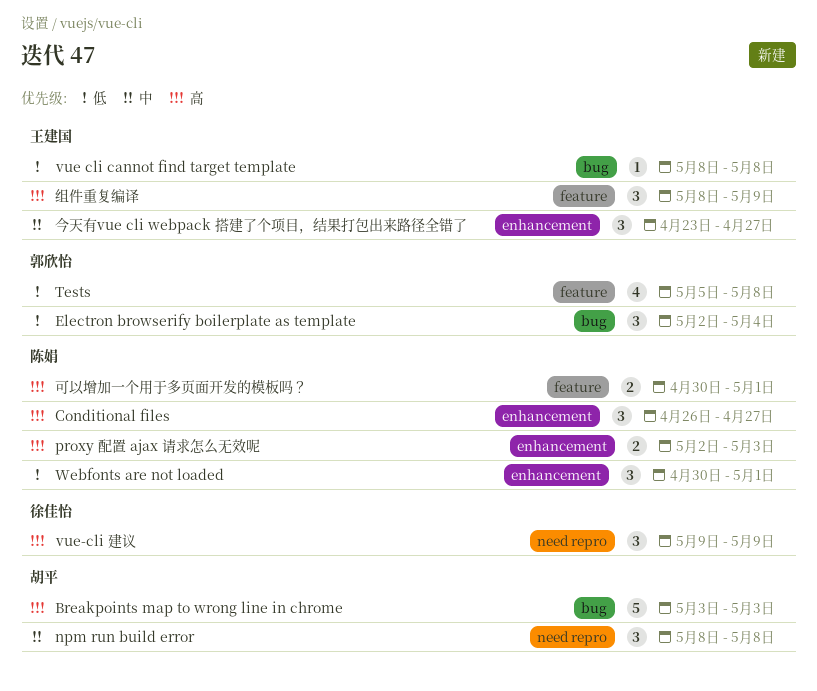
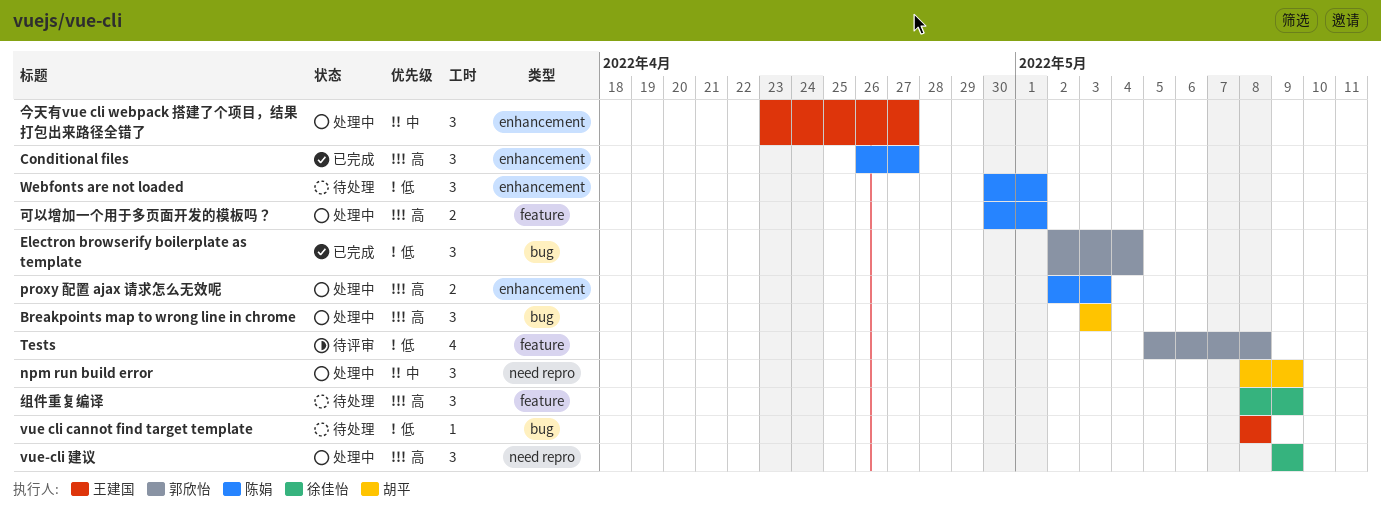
Breakpoints map to wrong line in chrome, estimate: 5 -> 3
npm run build error, due: May 8 -> May 9
组件重复编译, owner: 王建国 -> 徐佳怡

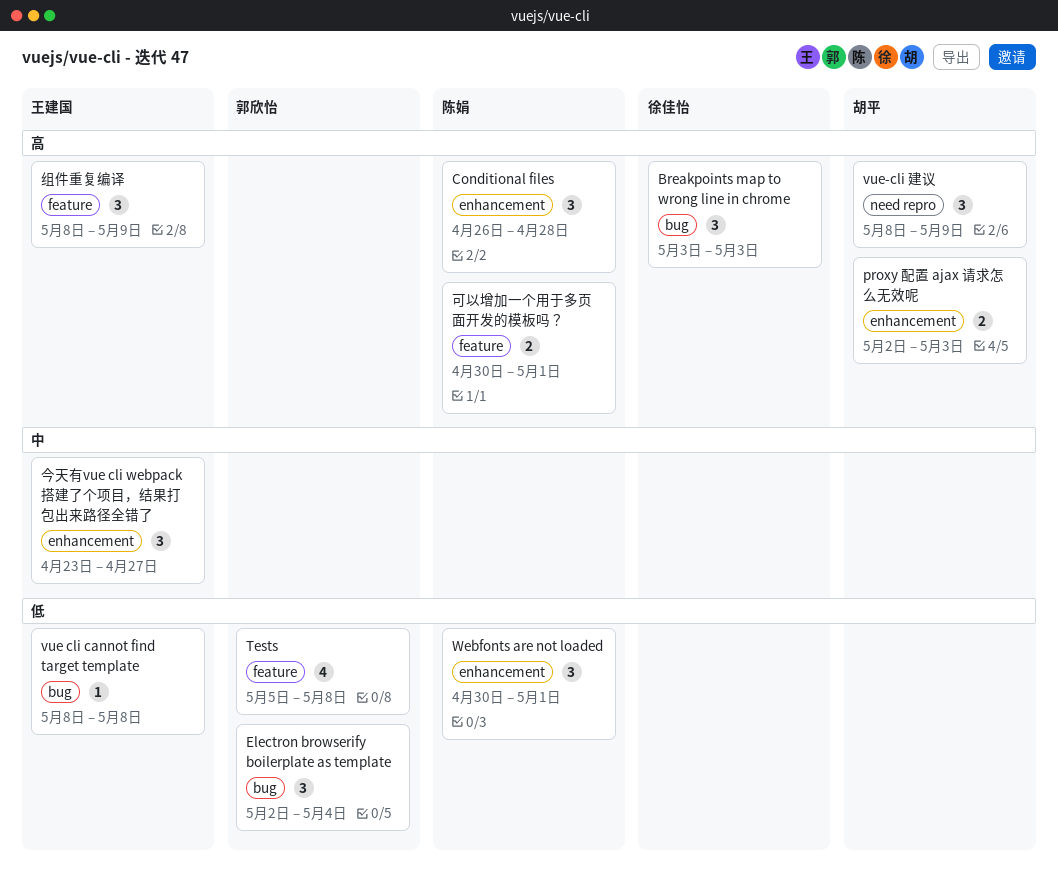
Breakpoints map to wrong line in chrome, owner: 胡平 -> 徐佳怡
Conditional files, due: Apr 27 -> Apr 28
npm run build error: present -> none
proxy 配置 ajax 请求怎么无效呢, owner: 陈娟 -> 胡平
vue-cli 建议, owner: 徐佳怡 -> 胡平
vue-cli 建议, start: May 9 -> May 8
组件重复编译, owner: 徐佳怡 -> 王建国

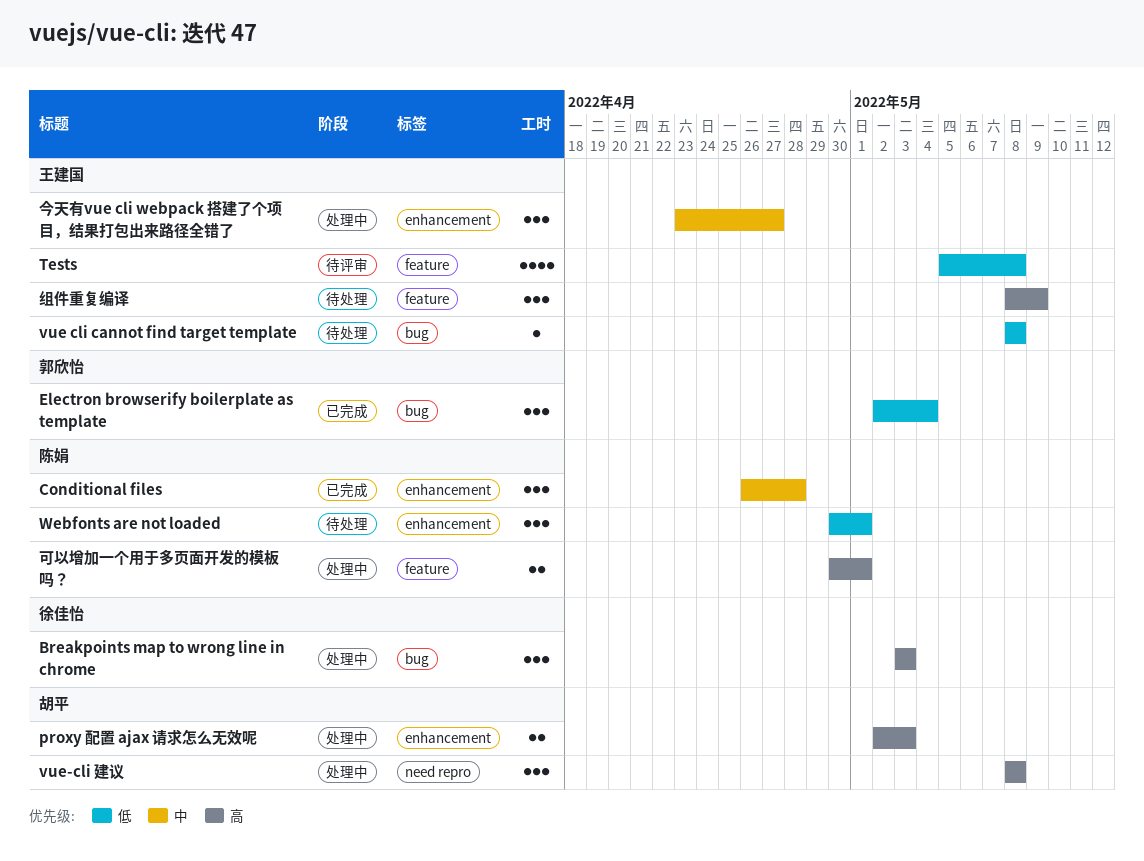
Conditional files, priority: 高 -> 中
Tests, owner: 郭欣怡 -> 王建国
vue-cli 建议, due: May 9 -> May 8

